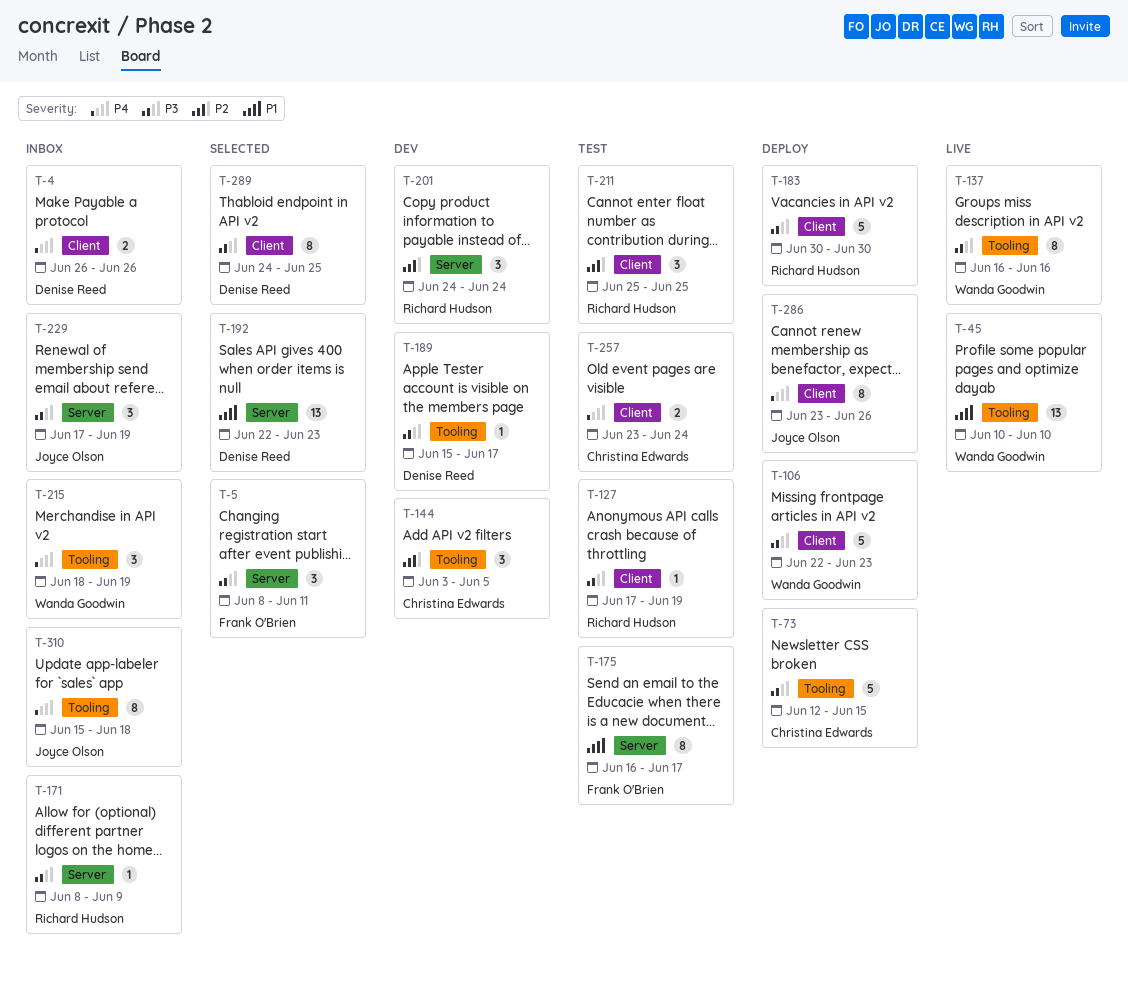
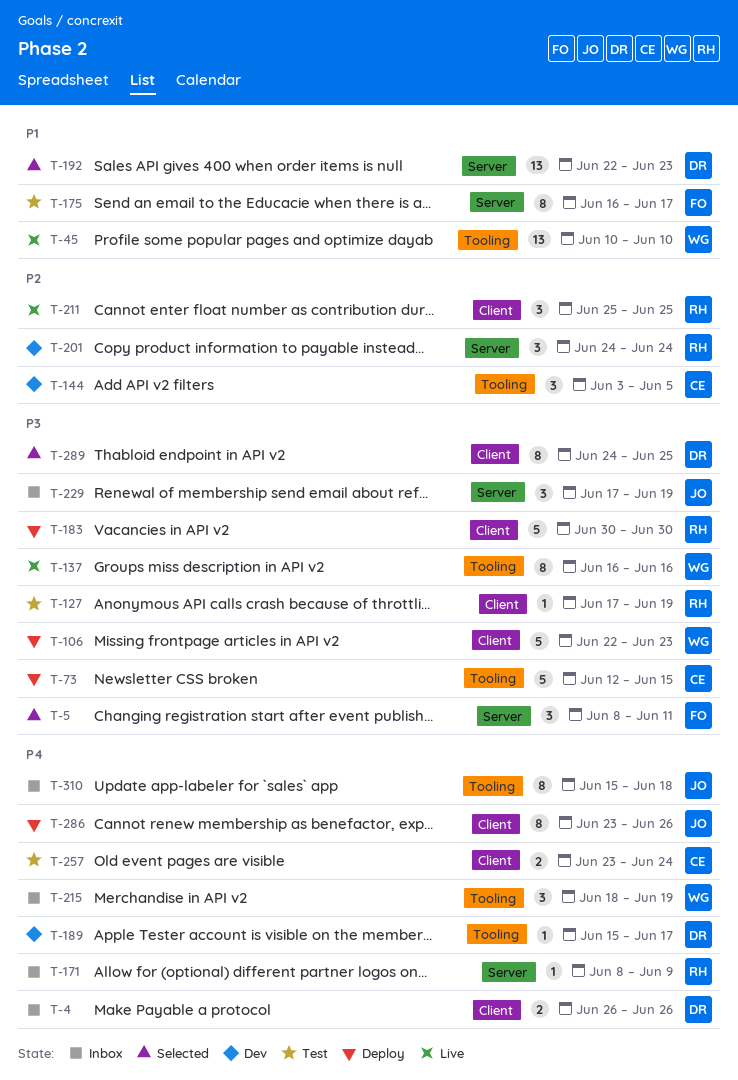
T-171, priority: P3 -> P4
T-189, priority: P3 -> P4
T-211, status: Test -> Live

